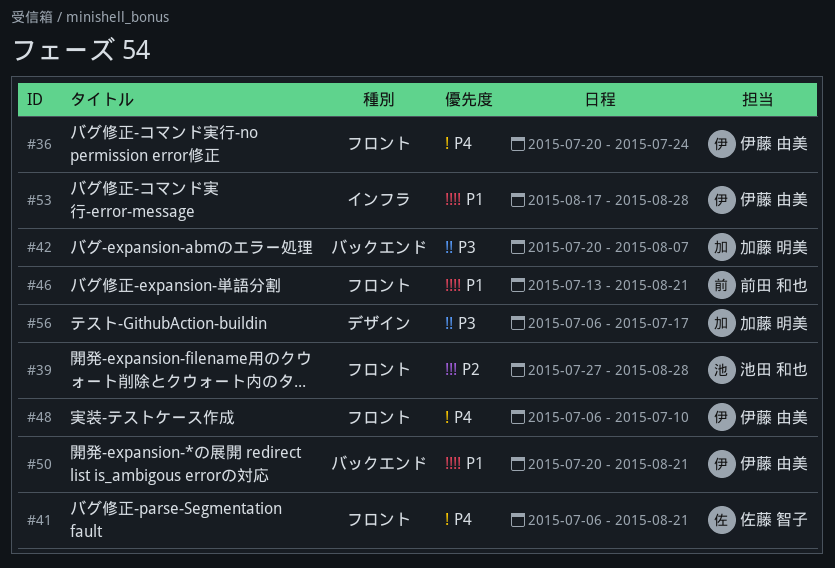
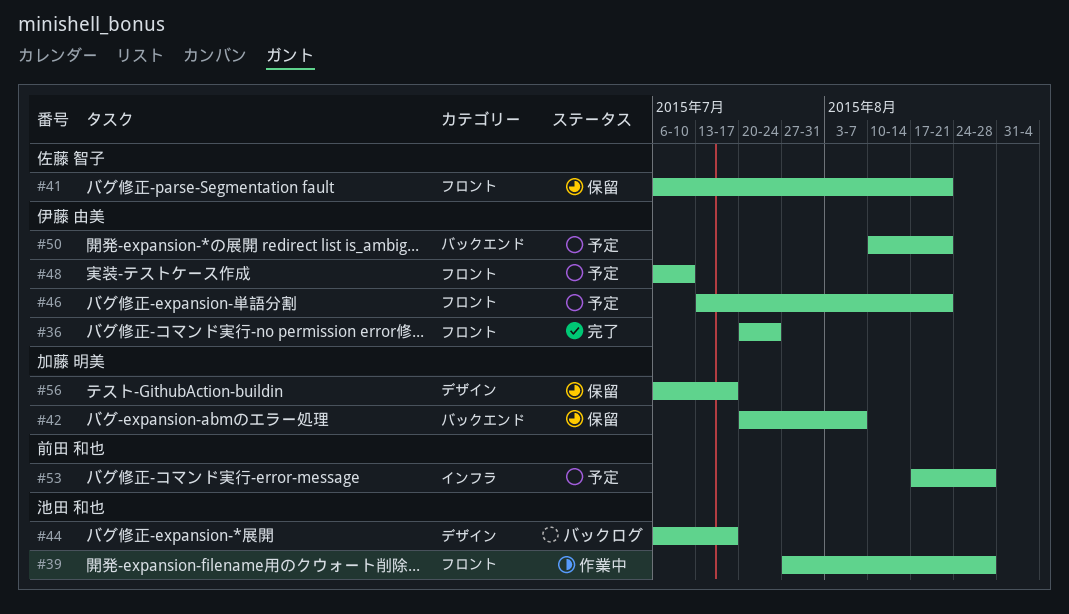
#44: none -> present
#46, owner: 前田 和也 -> 伊藤 由美
#50, start: Jul 20 -> Aug 10
#53, owner: 伊藤 由美 -> 前田 和也

